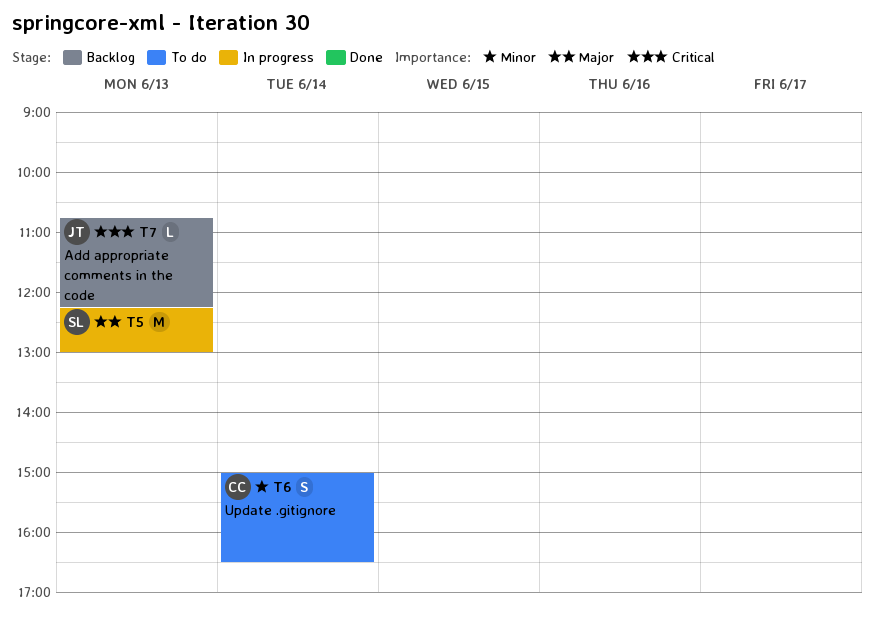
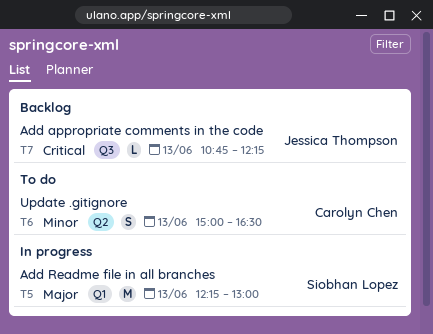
T6, day: Jun 14 -> Jun 13

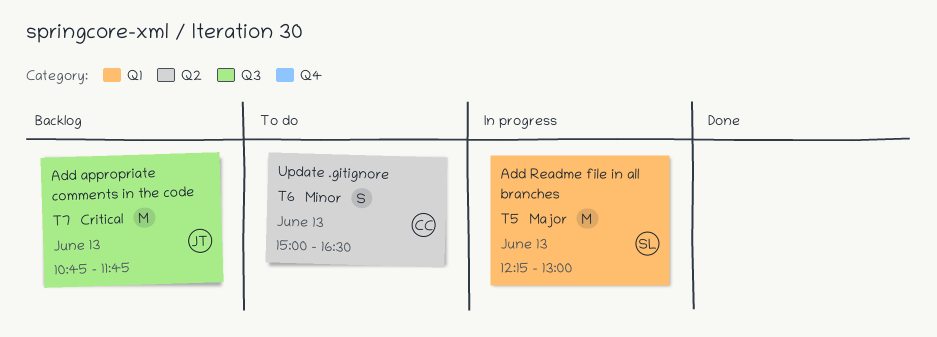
T7, estimate: L -> M
T7, ends: 12:15 -> 11:45

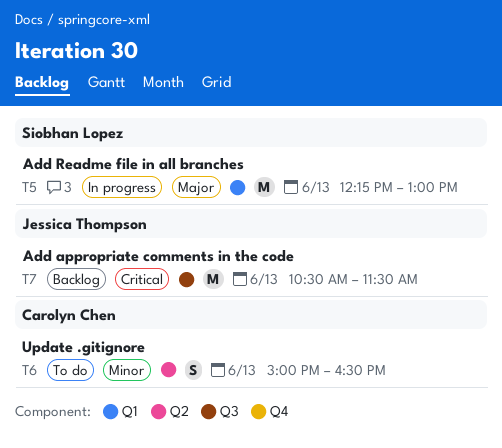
T7, begins: 10:45 -> 10:30
T7, ends: 11:45 -> 11:30

